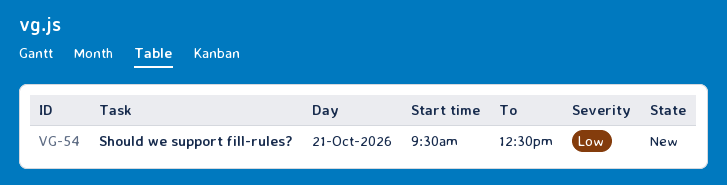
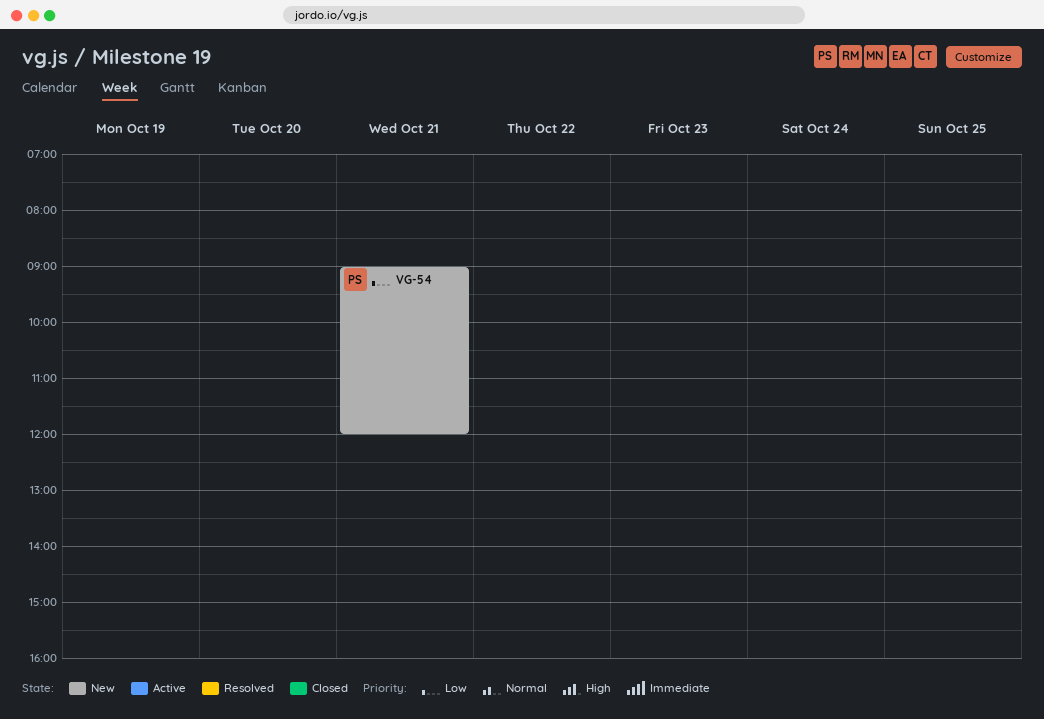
VG-54, begins: 09:30 -> 09:00
VG-54, ends: 12:30 -> 12:00

